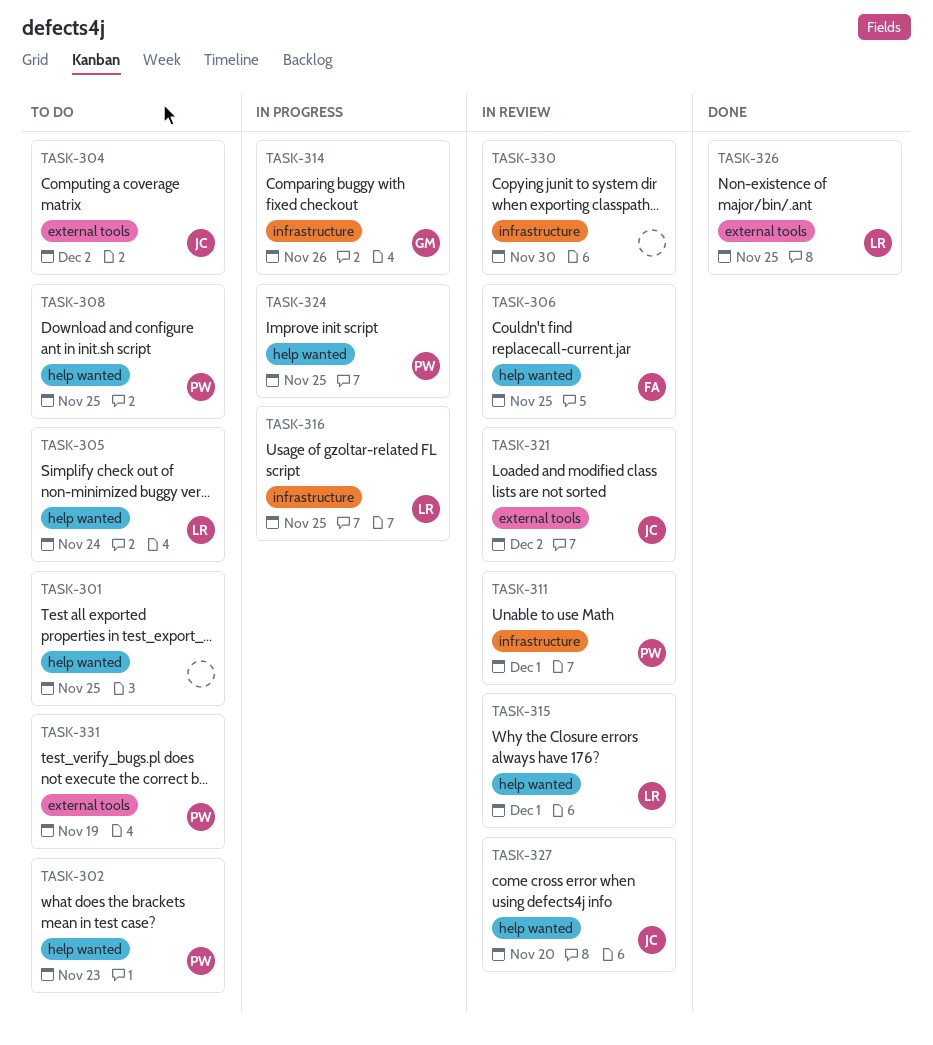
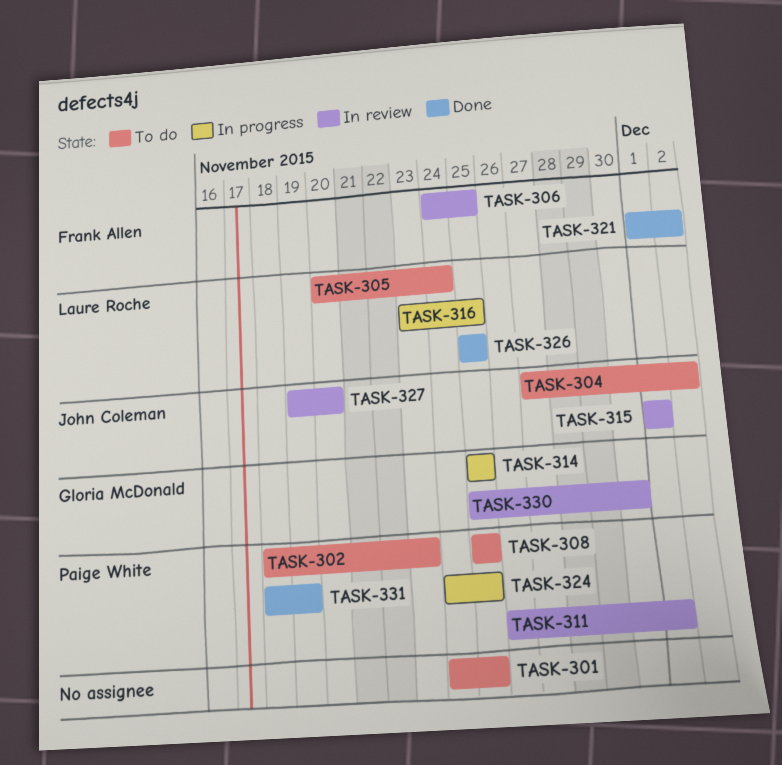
TASK-314, due: Nov 26 -> Nov 25
TASK-315, owner: Laure Roche -> John Coleman
TASK-321, status: In review -> Done
TASK-321, owner: John Coleman -> Frank Allen
TASK-330, owner: none -> Gloria McDonald
TASK-331, status: To do -> Done

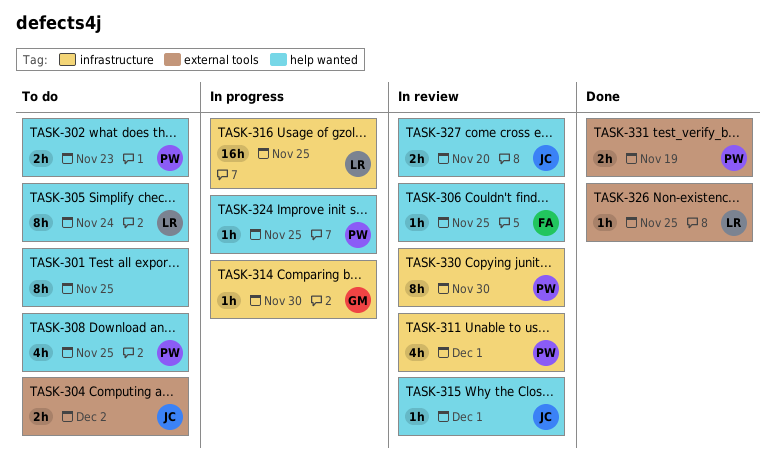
TASK-314, due: Nov 25 -> Nov 30
TASK-321: present -> none
TASK-330, owner: Gloria McDonald -> Paige White

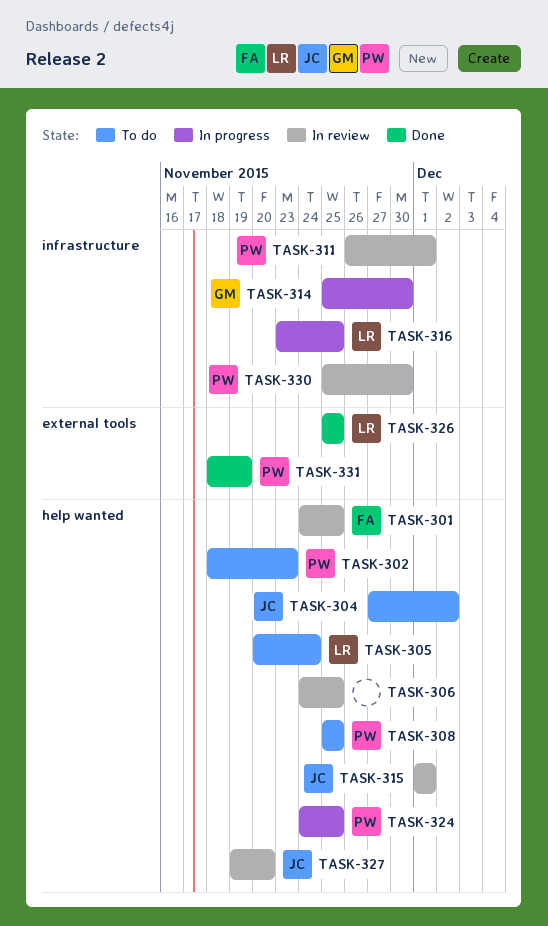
TASK-301, status: To do -> In review
TASK-301, owner: none -> FA
TASK-304, label: external tools -> help wanted
TASK-306, owner: FA -> none

